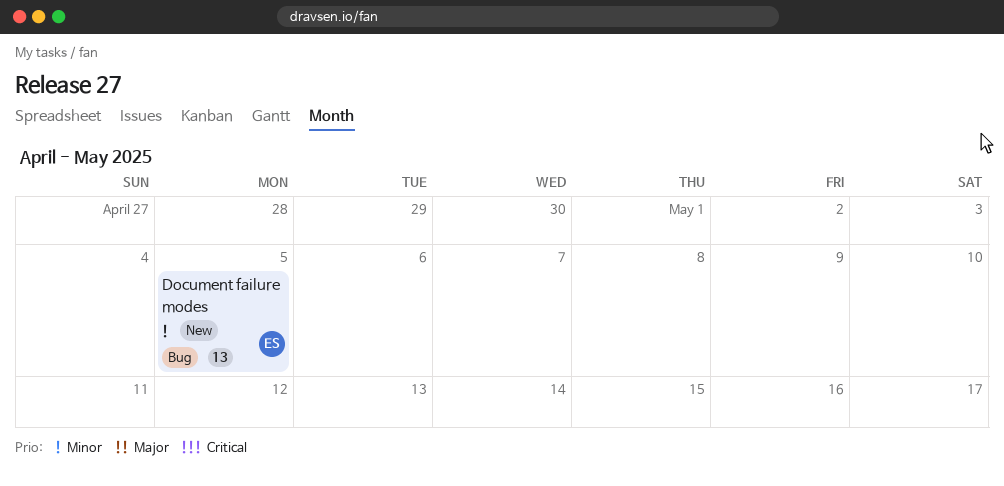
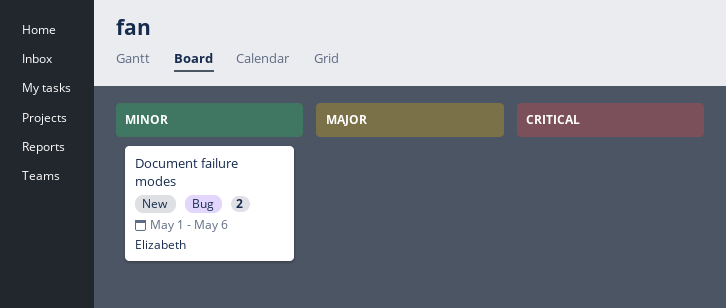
Document failure modes, estimate: 13 -> 2
Document failure modes, due: May 5 -> May 6

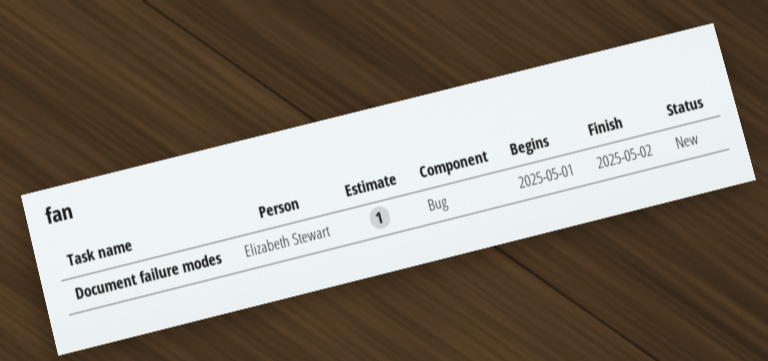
Document failure modes, estimate: 2 -> 1
Document failure modes, due: May 6 -> May 2

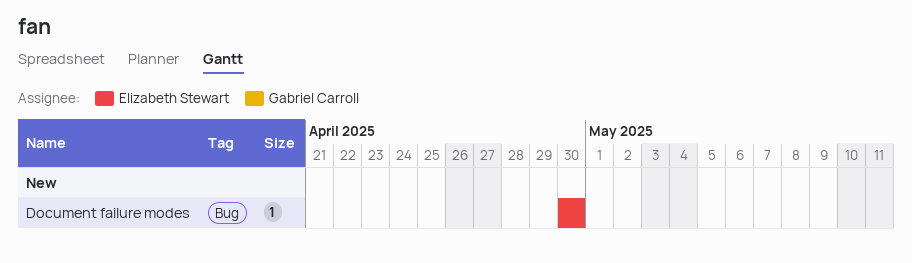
Document failure modes, start: May 1 -> Apr 30
Document failure modes, due: May 2 -> Apr 30

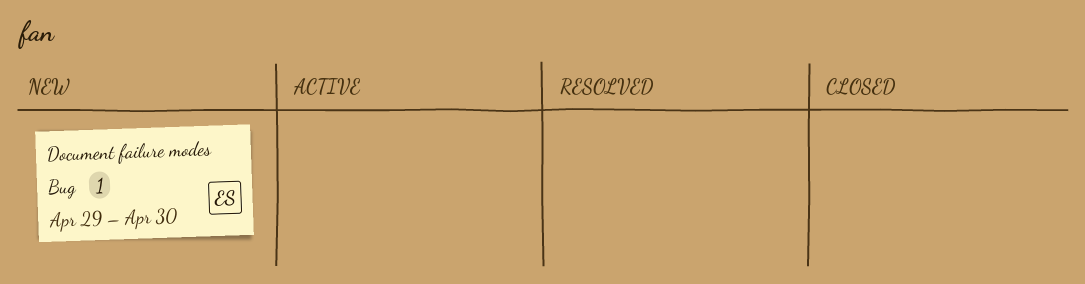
Document failure modes, start: Apr 30 -> Apr 29

